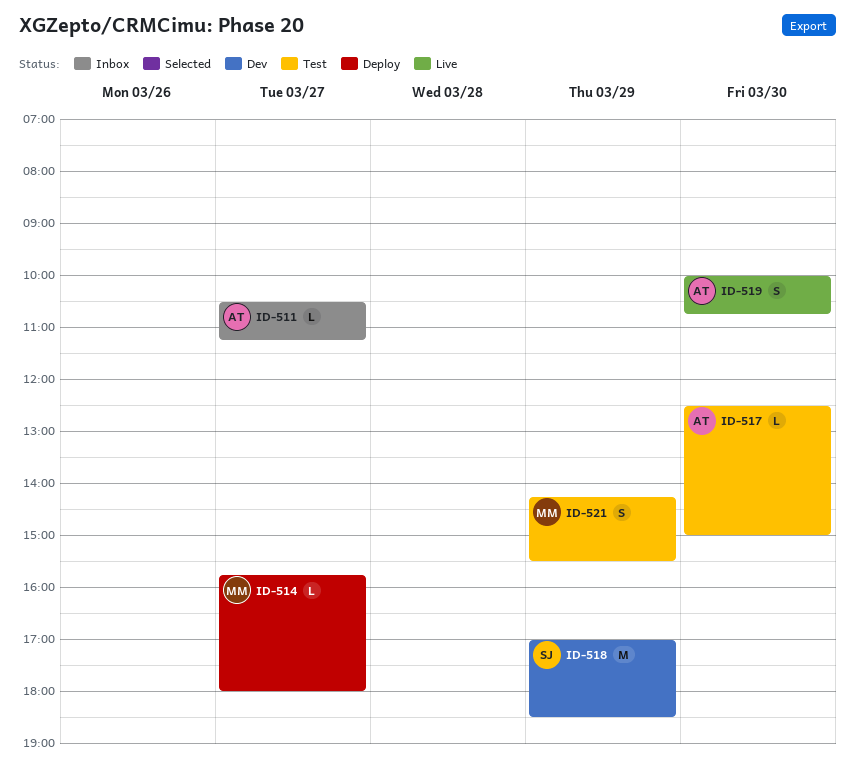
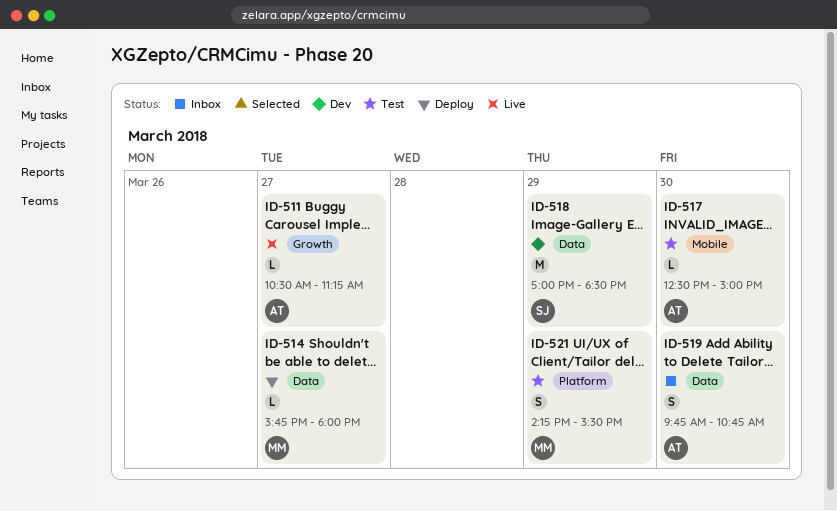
ID-511, status: Inbox -> Live
ID-519, status: Live -> Inbox
ID-519, begins: 10:00 -> 09:45

